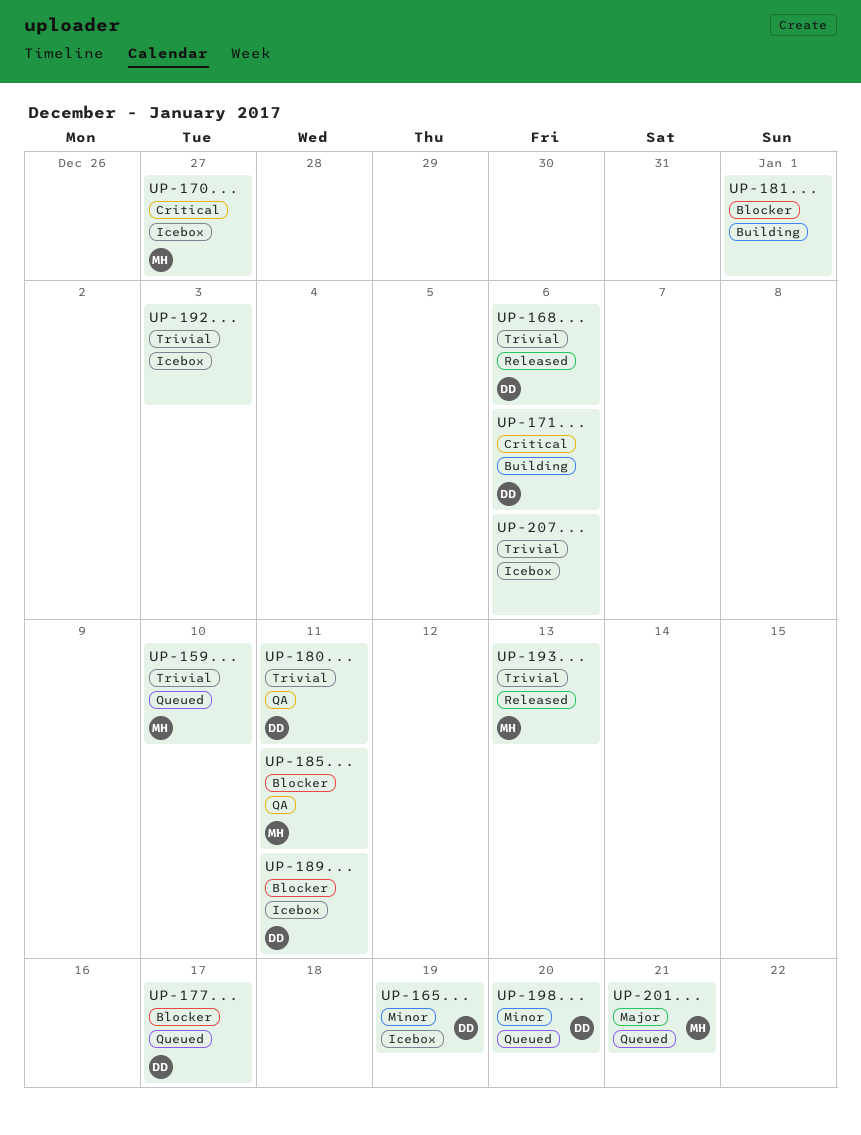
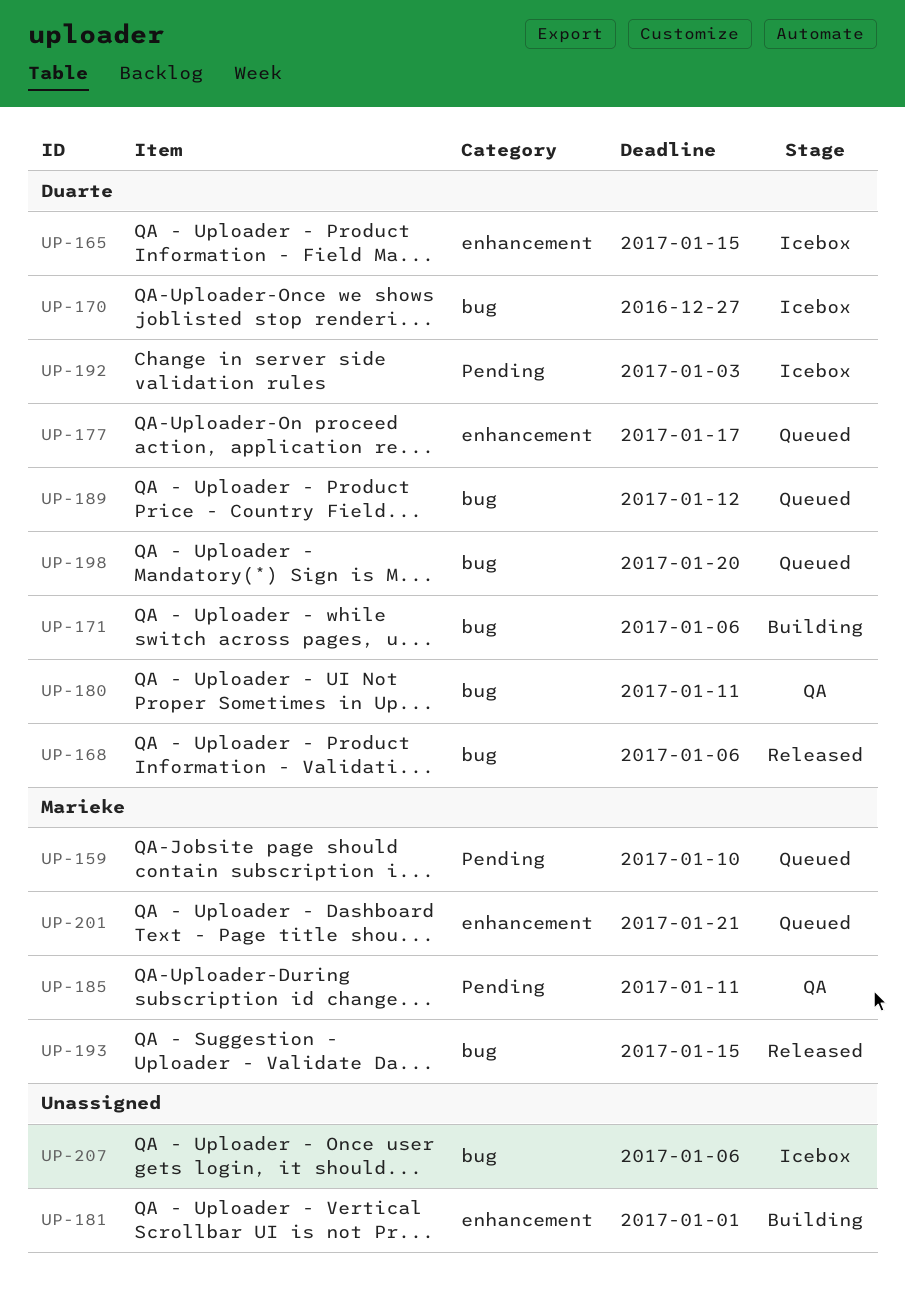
UP-165, due: Jan 19 -> Jan 15
UP-170, owner: Marieke -> Duarte
UP-189, status: Icebox -> Queued
UP-189, due: Jan 11 -> Jan 12
UP-192, owner: none -> Duarte
UP-193, due: Jan 13 -> Jan 15

